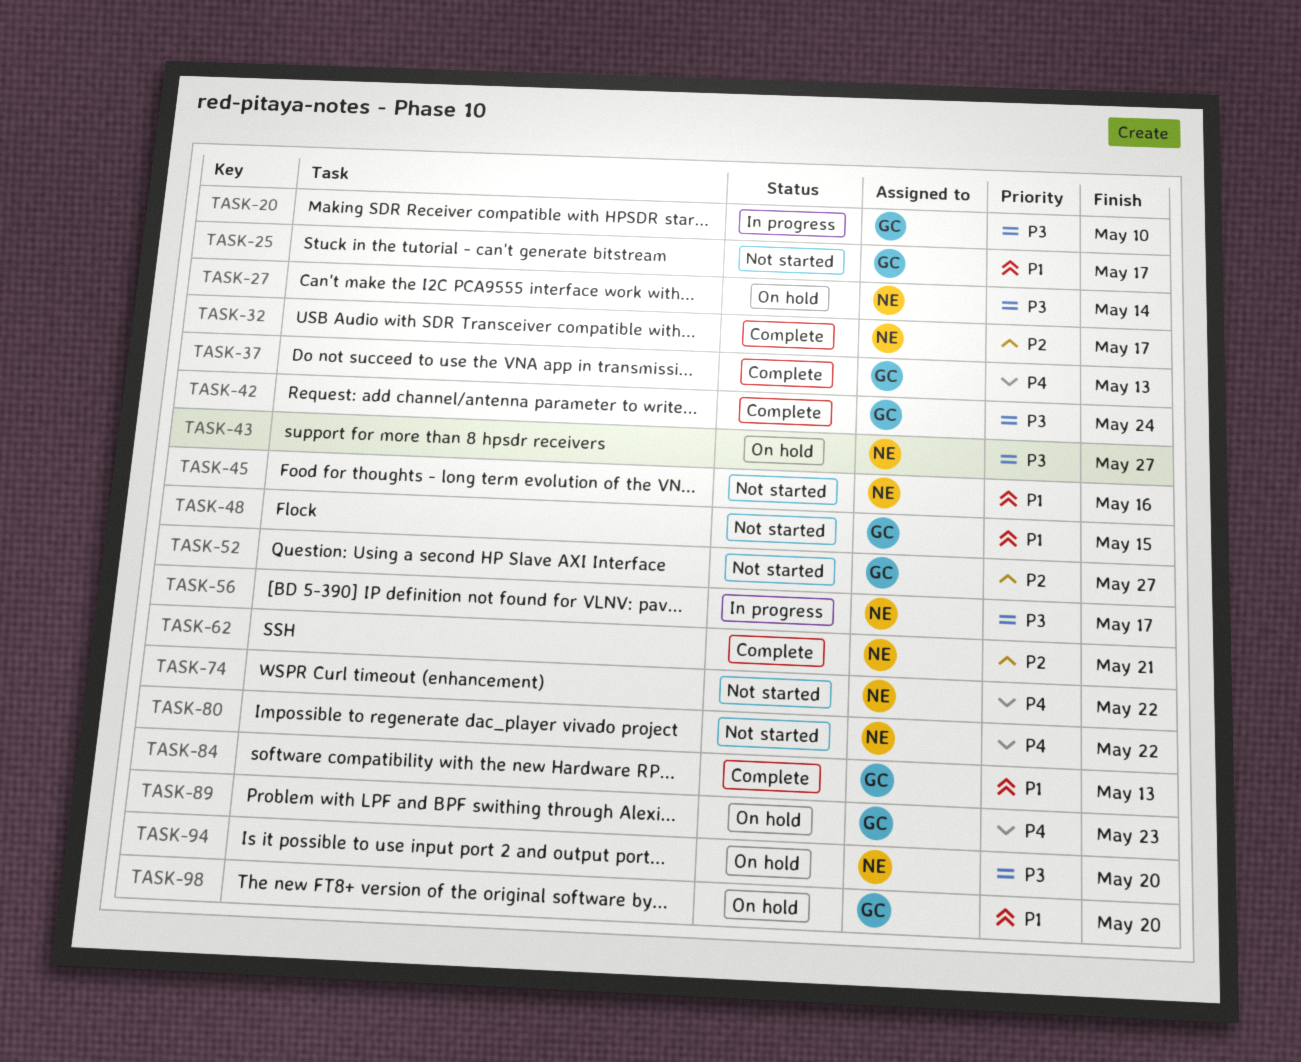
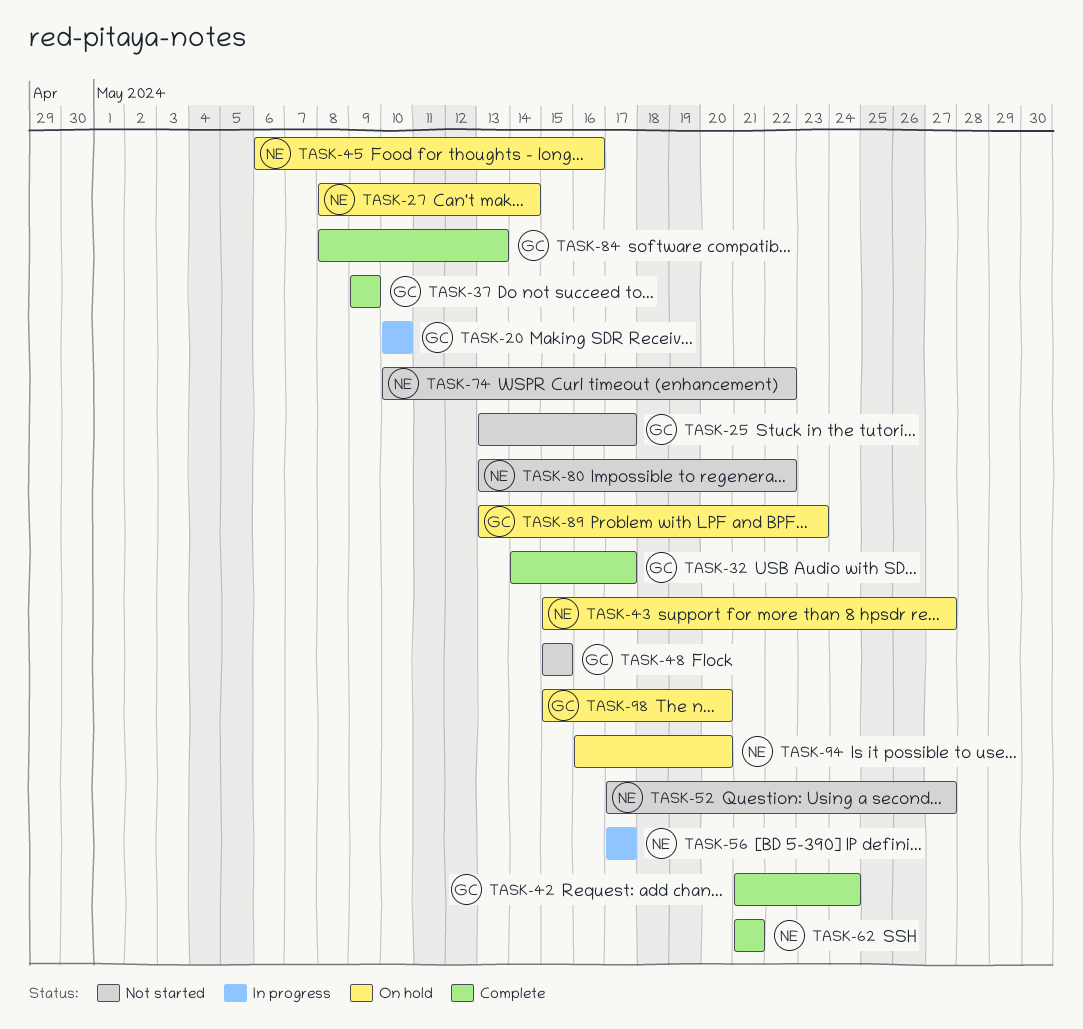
TASK-32, owner: NE -> GC
TASK-37, due: May 13 -> May 9
TASK-45, status: Not started -> On hold
TASK-52, owner: GC -> NE

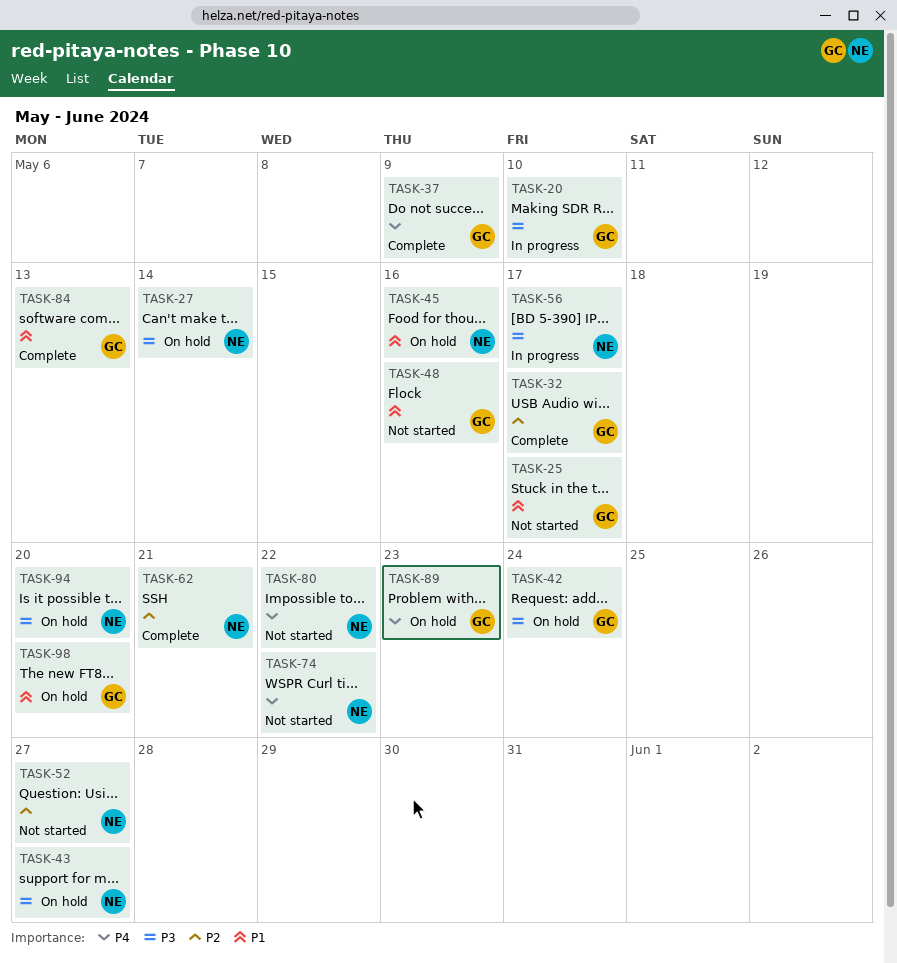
TASK-42, status: Complete -> On hold
TASK-48, due: May 15 -> May 16

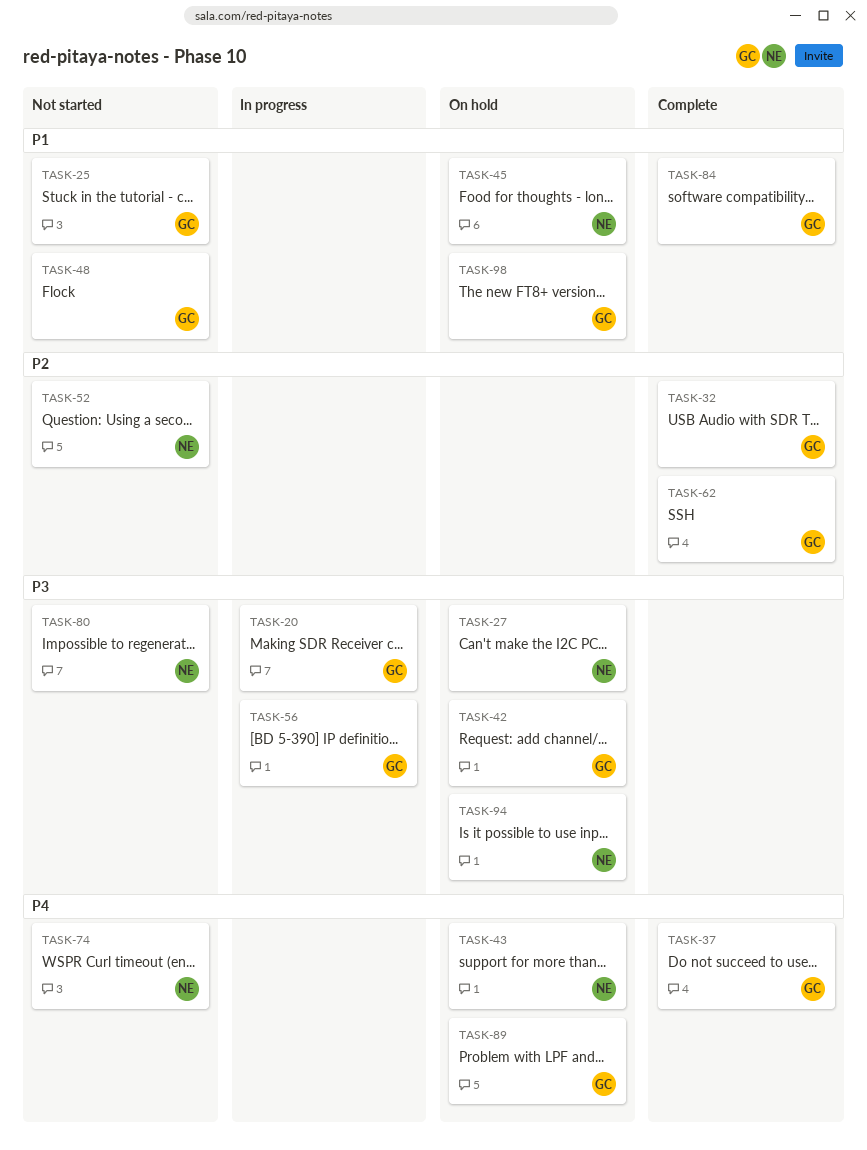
TASK-43, priority: P3 -> P4
TASK-56, owner: NE -> GC
TASK-62, owner: NE -> GC
TASK-80, priority: P4 -> P3

